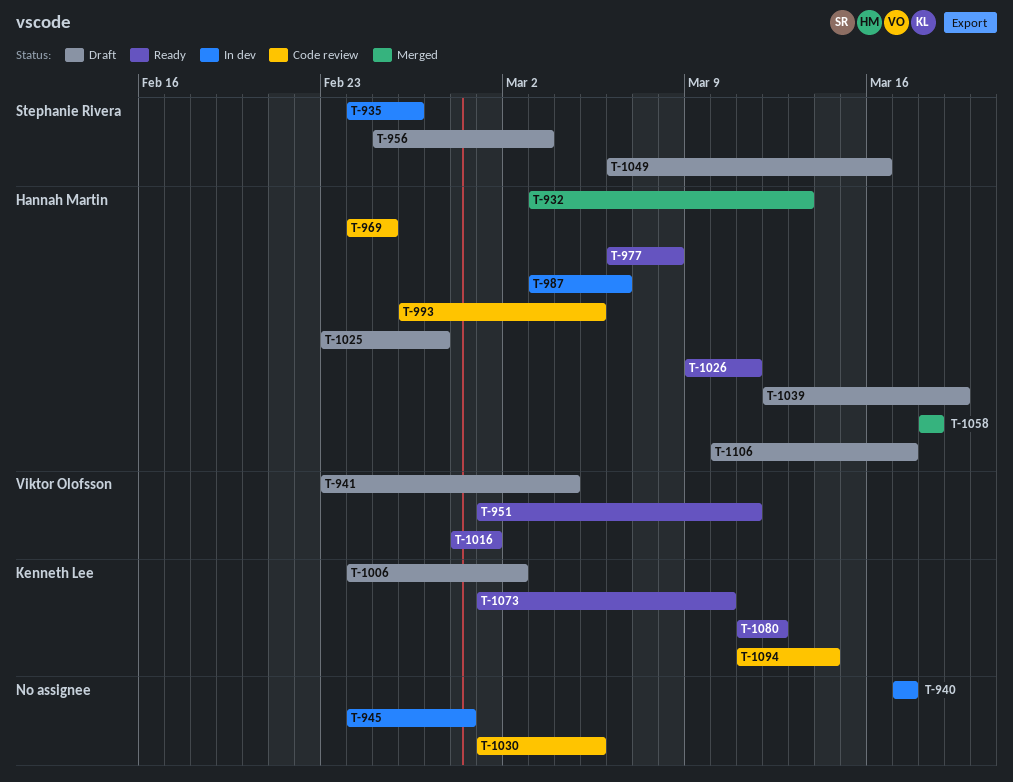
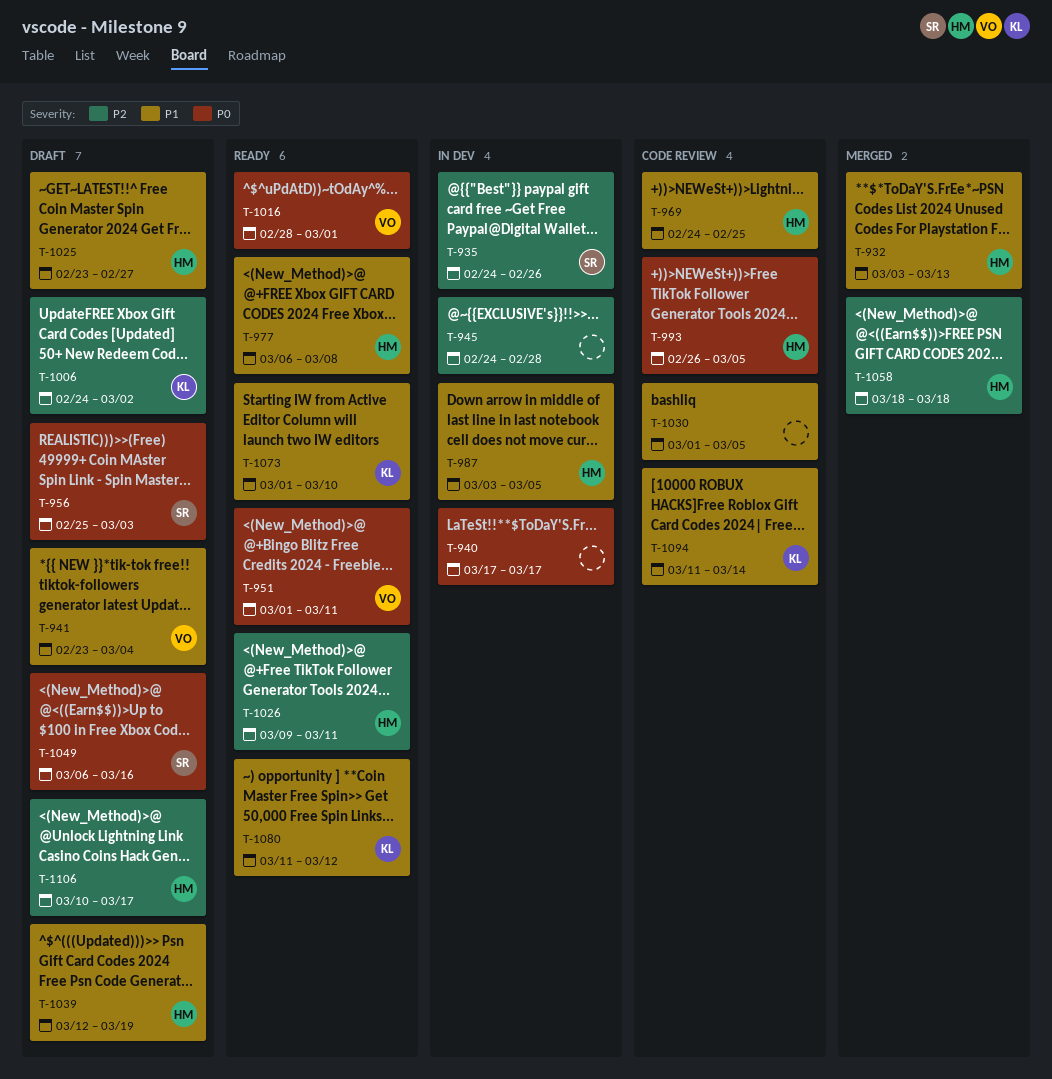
T-987, due: Mar 6 -> Mar 5

